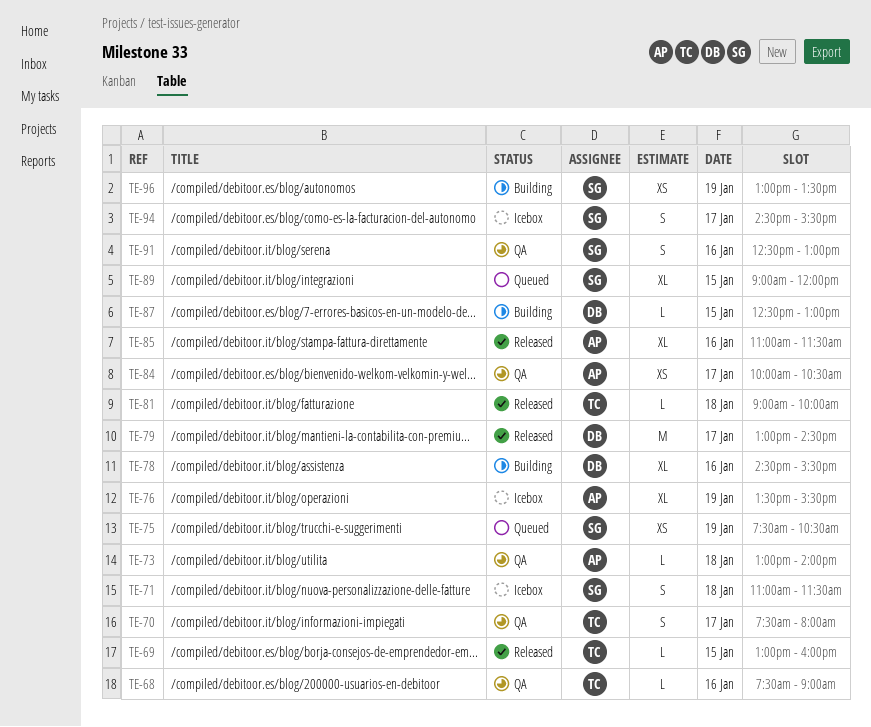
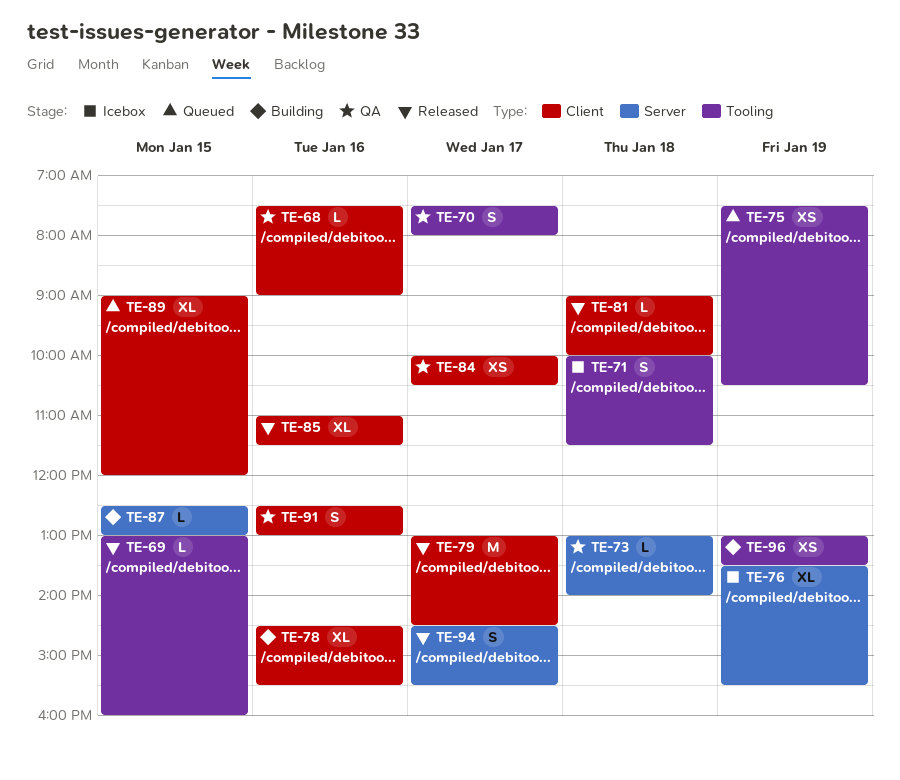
TE-71, begins: 11:00 -> 10:00
TE-94, status: Icebox -> Released

